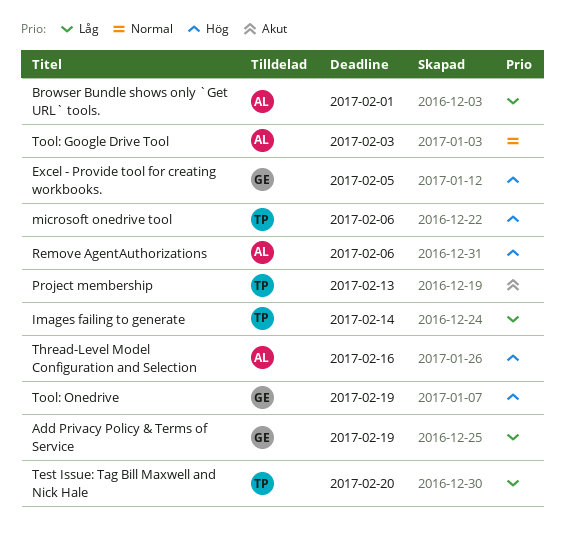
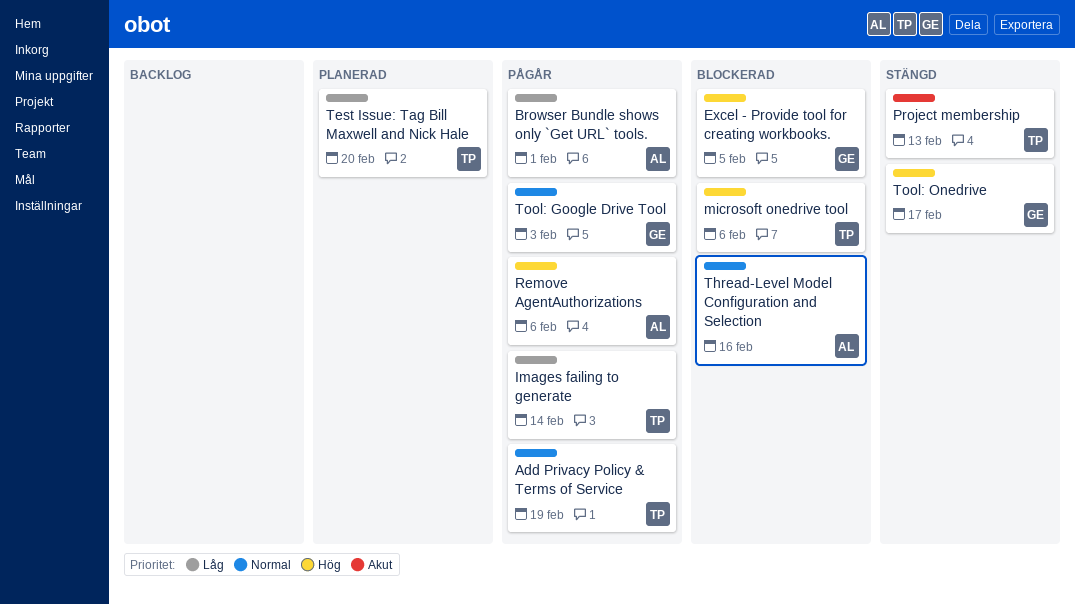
Add Privacy Policy & Terms of Service, owner: GE -> TP
Add Privacy Policy & Terms of Service, priority: Låg -> Normal
Thread-Level Model Configuration and Selection, priority: Hög -> Normal
Tool: Google Drive Tool, owner: AL -> GE
Tool: Onedrive, due: Feb 19 -> Feb 17

